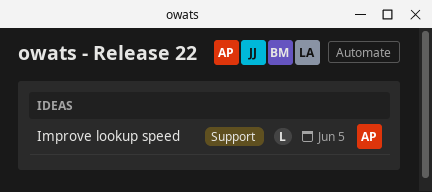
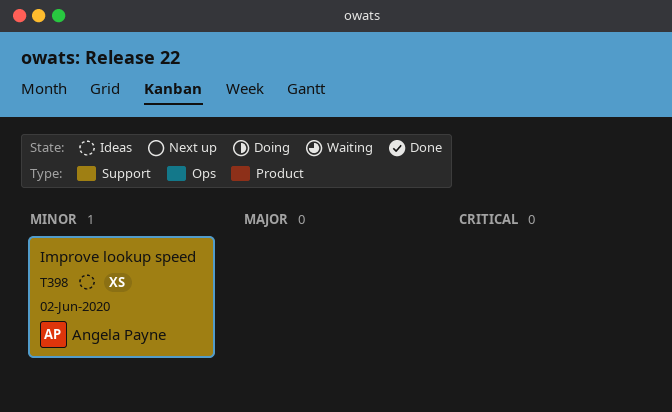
Improve lookup speed, estimate: L -> XS
Improve lookup speed, due: Jun 5 -> Jun 2

